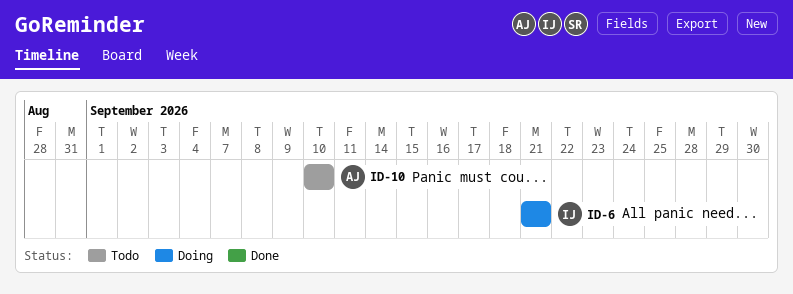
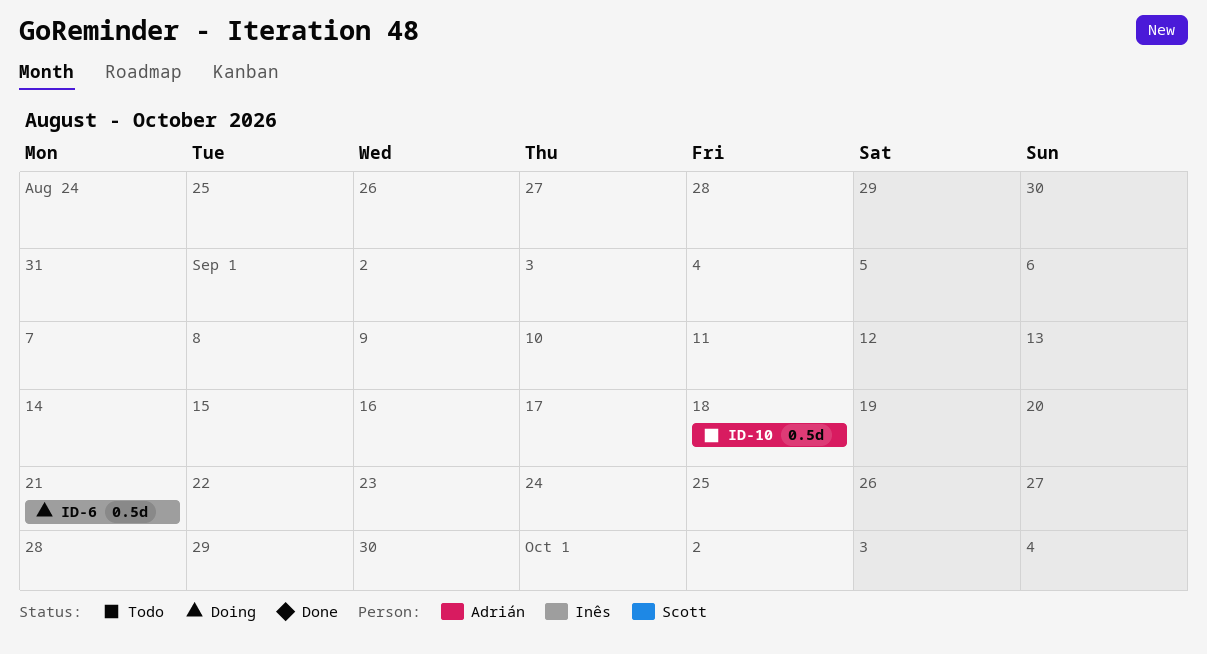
ID-10, start: Sep 10 -> Sep 18
ID-10, due: Sep 10 -> Sep 18

